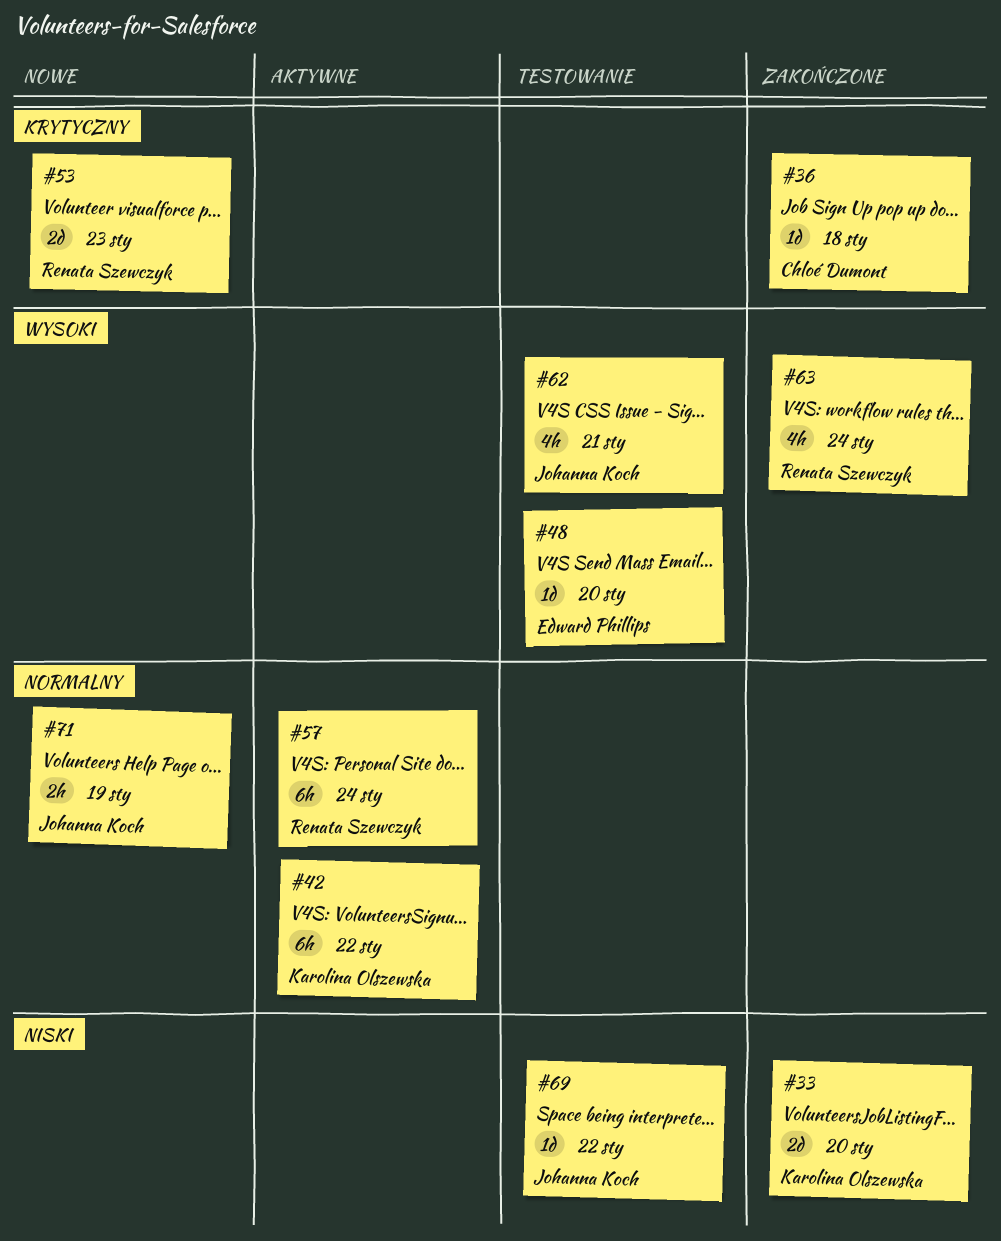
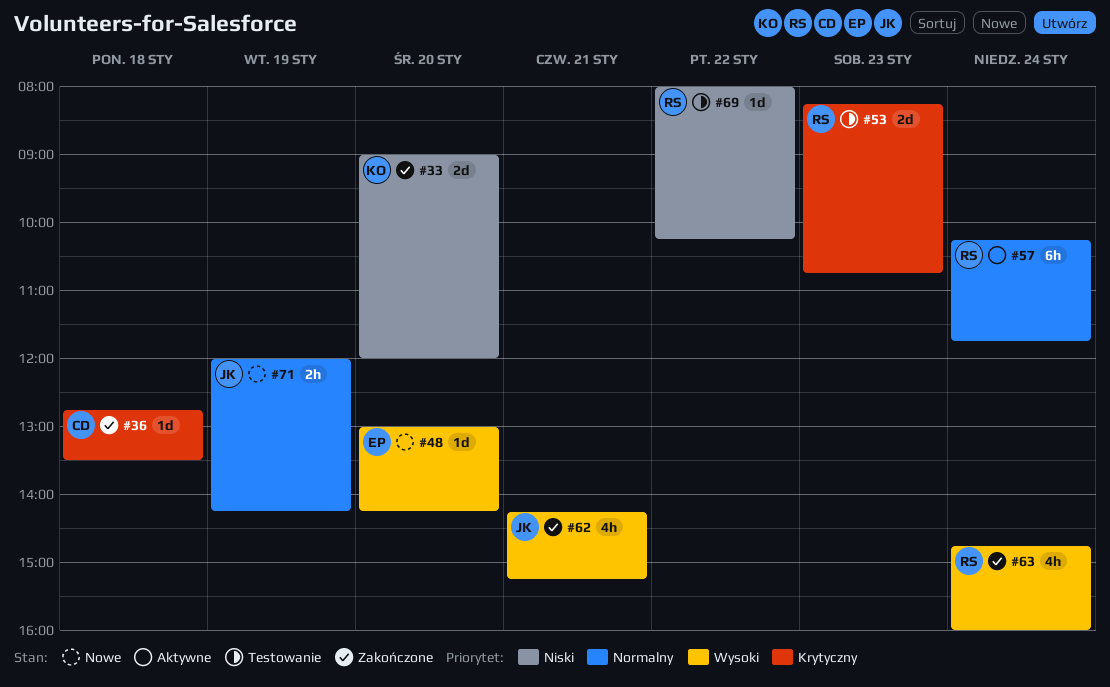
#42: present -> none
#48, status: Testowanie -> Nowe
#53, status: Nowe -> Testowanie
#62, status: Testowanie -> Zakończone
#69, owner: Johanna Koch -> Renata Szewczyk

